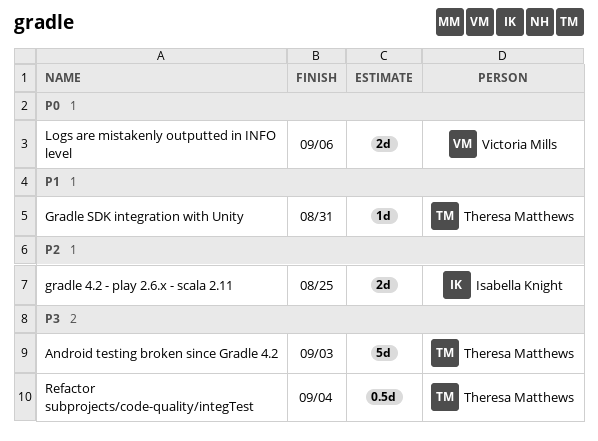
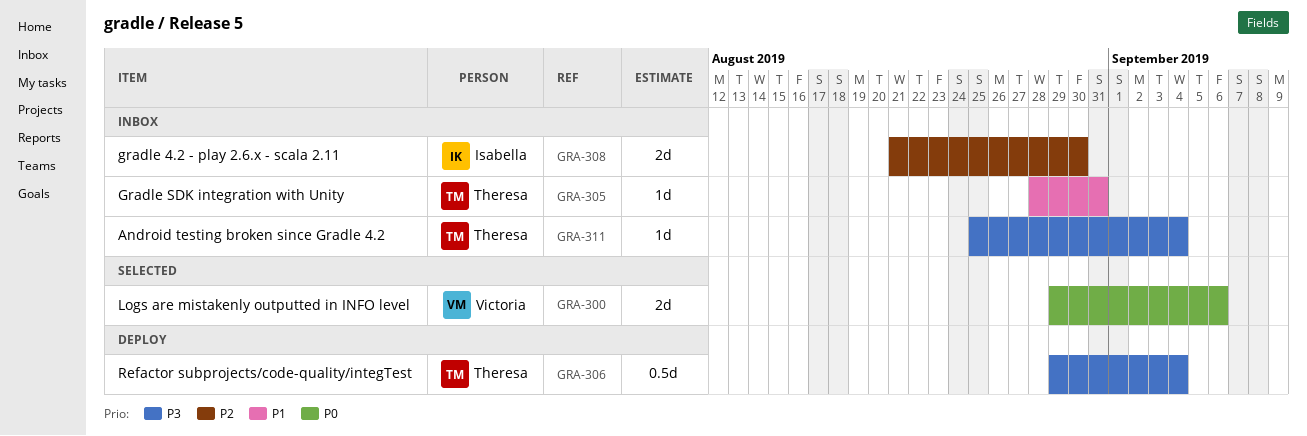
Android testing broken since Gradle 4.2, estimate: 5d -> 1d
Android testing broken since Gradle 4.2, due: Sep 3 -> Sep 4
gradle 4.2 - play 2.6.x - scala 2.11, due: Aug 25 -> Aug 30

